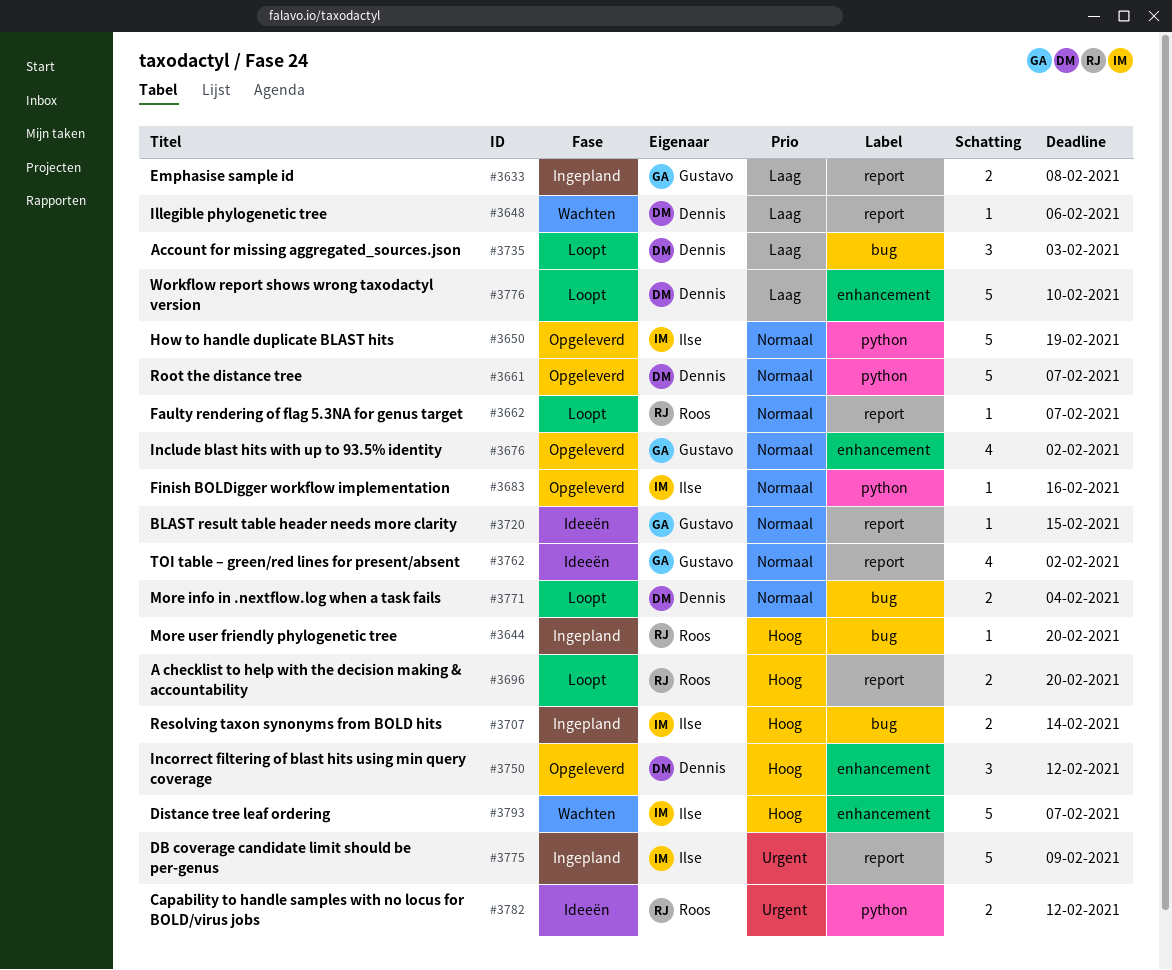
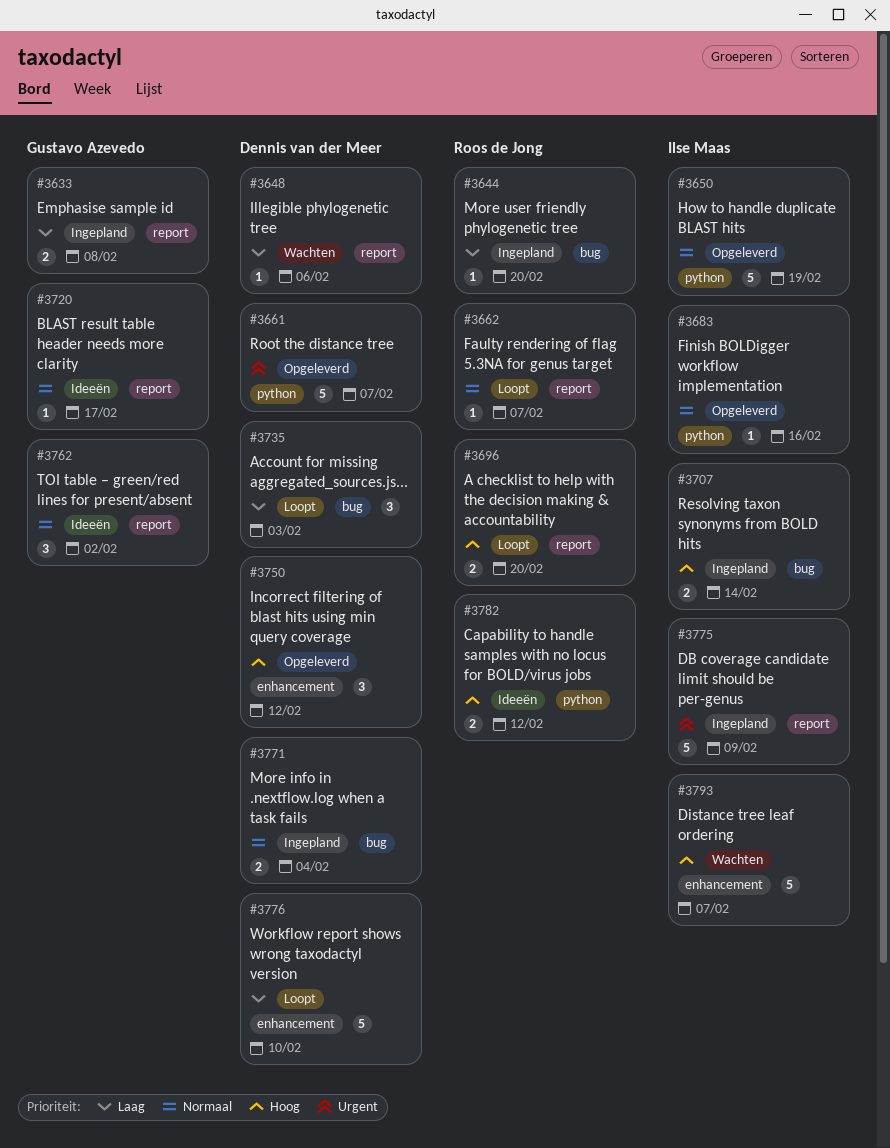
#3644, priority: Hoog -> Laag
#3661, priority: Normaal -> Urgent
#3676: present -> none
#3720, due: Feb 15 -> Feb 17
#3762, estimate: 4 -> 3
#3771, status: Loopt -> Ingepland
#3782, priority: Urgent -> Hoog

